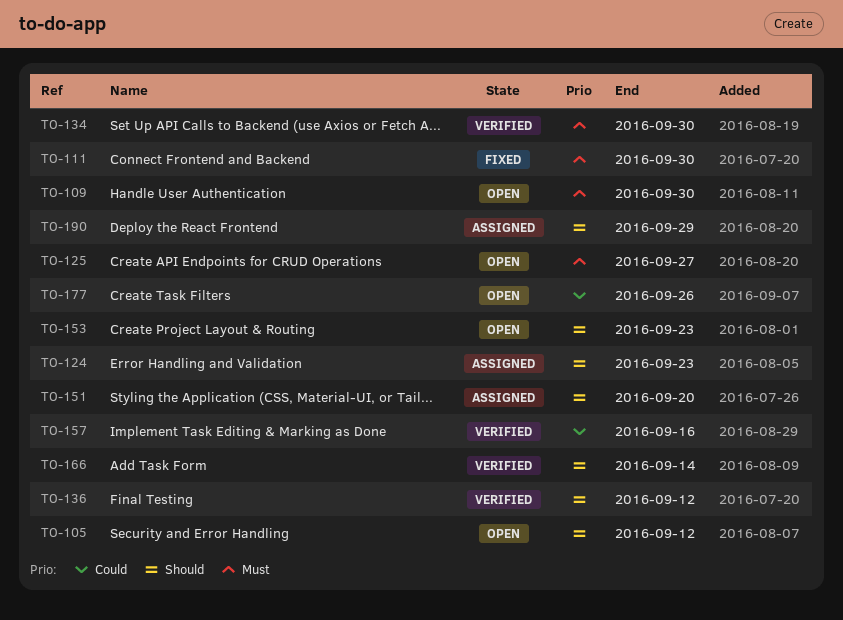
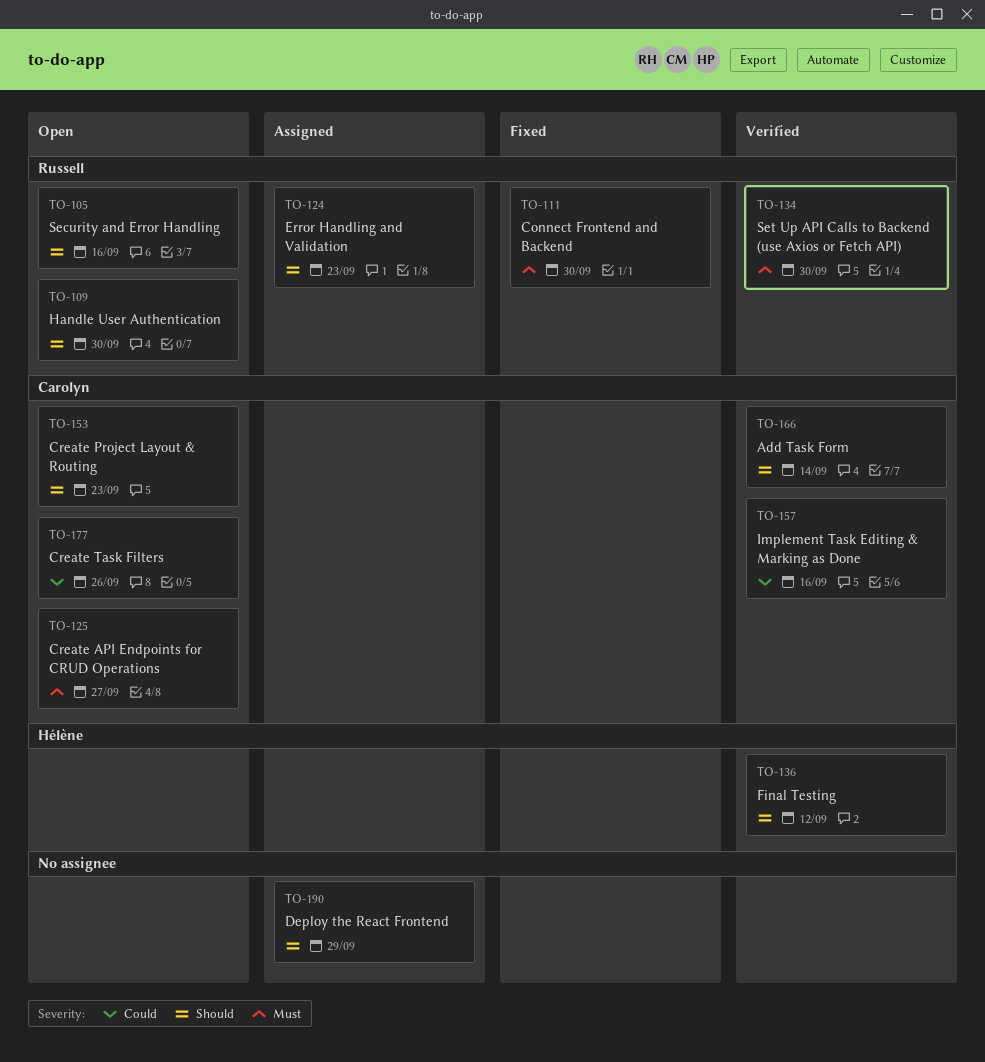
TO-105, due: Sep 12 -> Sep 16
TO-109, priority: Must -> Should
TO-151: present -> none

